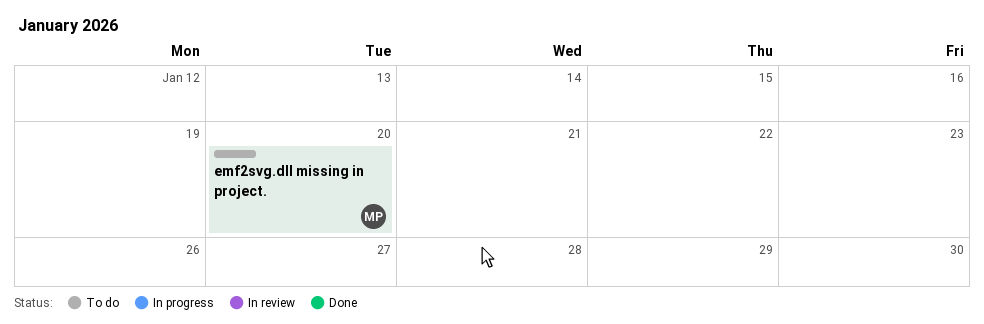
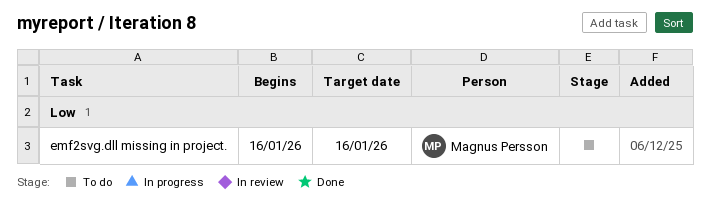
emf2svg.dll missing in project., due: Jan 20 -> Jan 16

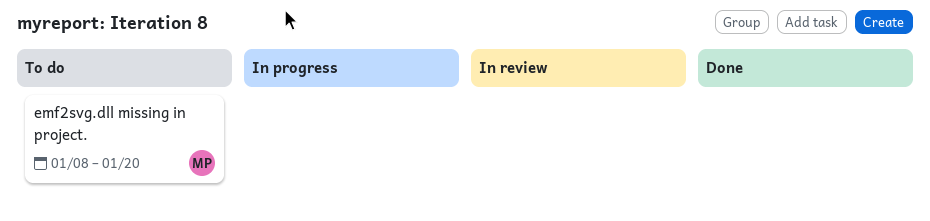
emf2svg.dll missing in project., start: Jan 16 -> Jan 8
emf2svg.dll missing in project., due: Jan 16 -> Jan 20

